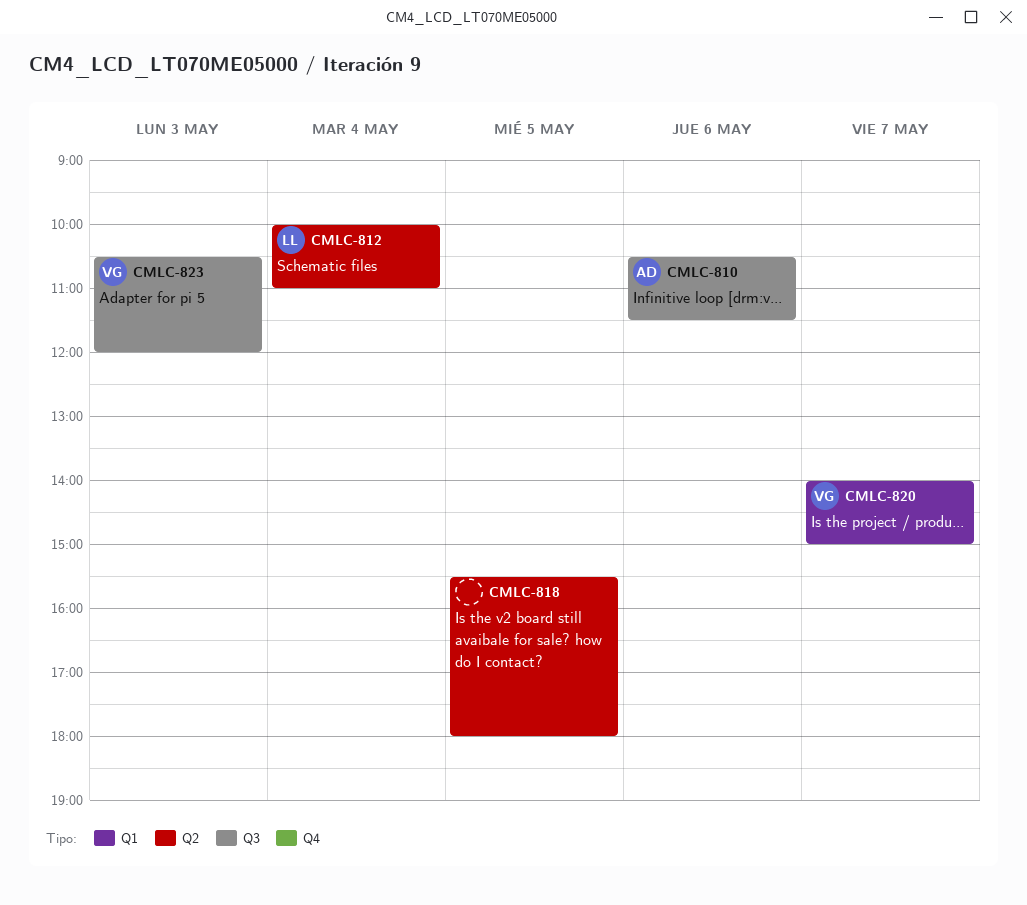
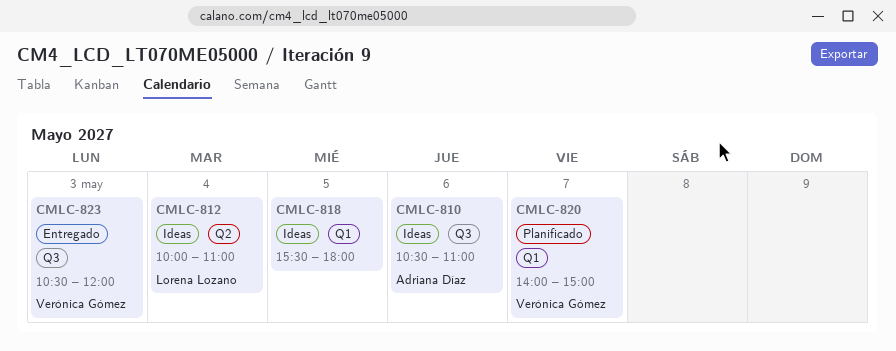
CMLC-810, ends: 11:30 -> 11:00
CMLC-818, label: Q2 -> Q1

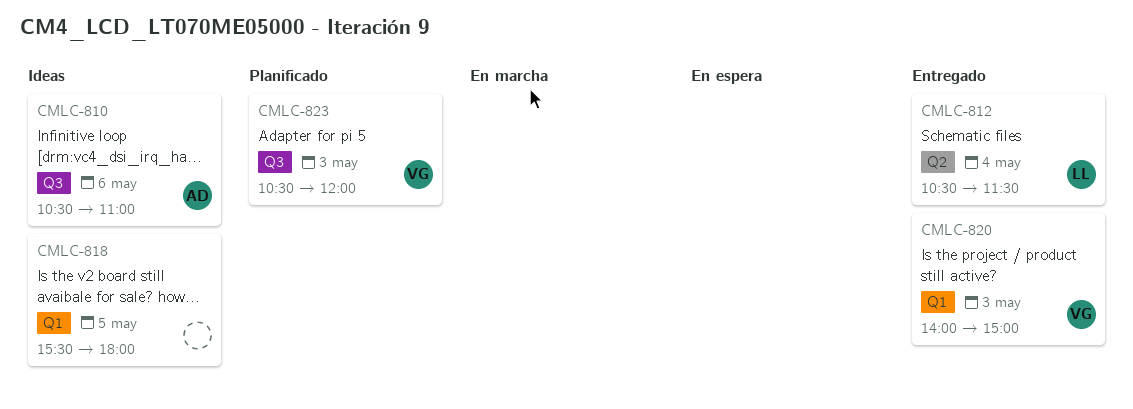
CMLC-812, status: Ideas -> Entregado
CMLC-812, begins: 10:00 -> 10:30
CMLC-812, ends: 11:00 -> 11:30
CMLC-820, status: Planificado -> Entregado
CMLC-820, day: May 7 -> May 3
CMLC-823, status: Entregado -> Planificado

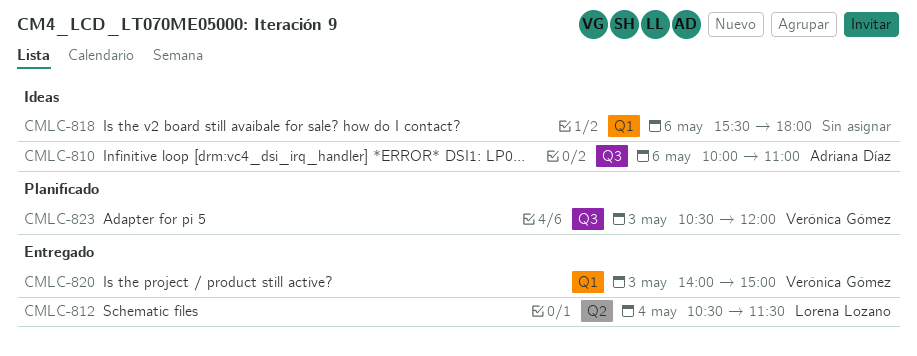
CMLC-810, begins: 10:30 -> 10:00
CMLC-818, day: May 5 -> May 6

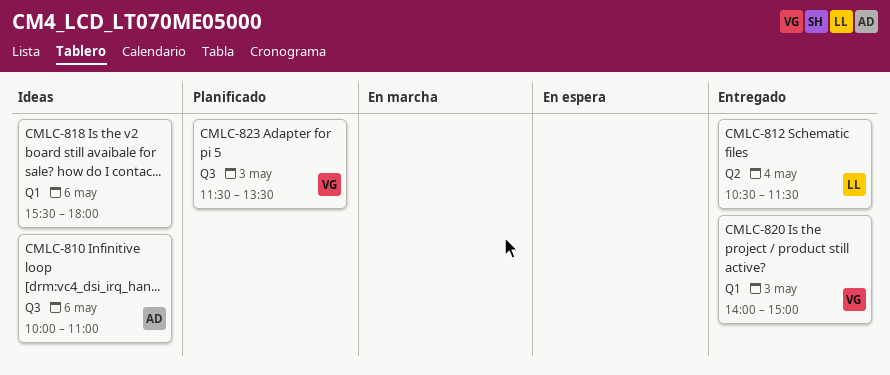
CMLC-823, begins: 10:30 -> 11:30
CMLC-823, ends: 12:00 -> 13:30

